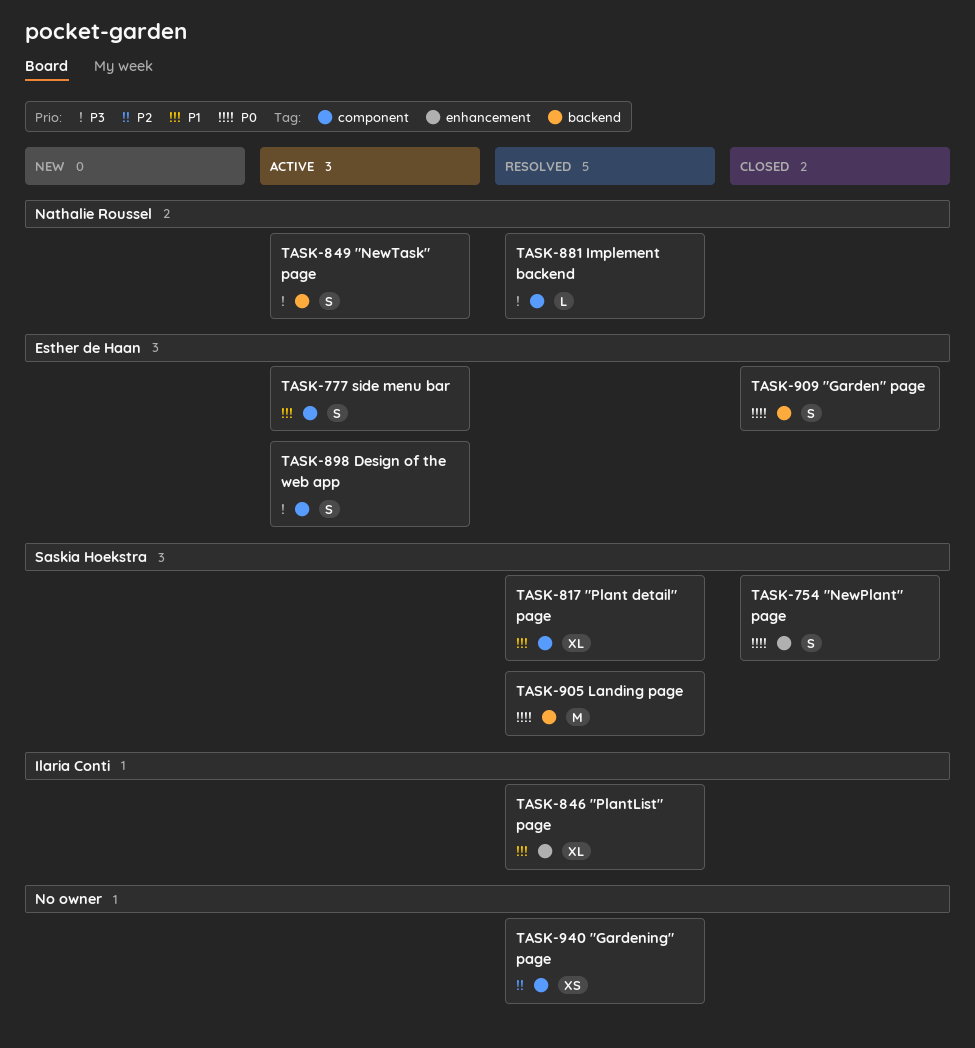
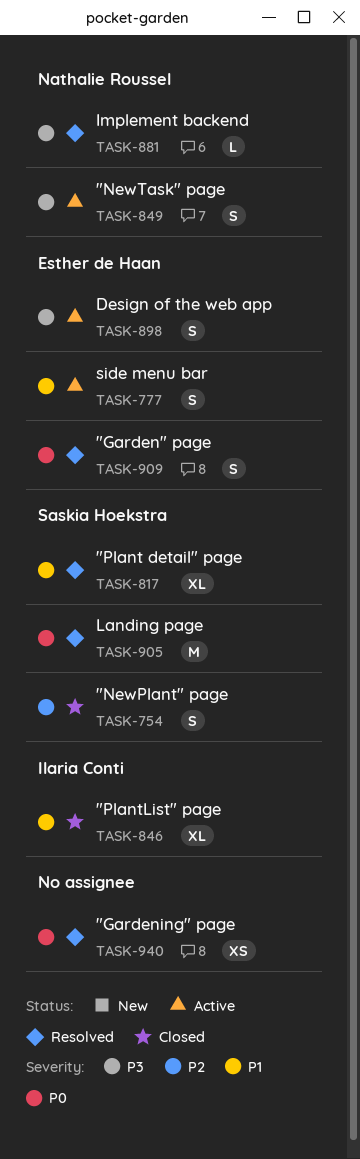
TASK-754, priority: P0 -> P2
TASK-846, status: Resolved -> Closed
TASK-909, status: Closed -> Resolved
TASK-940, priority: P2 -> P0

